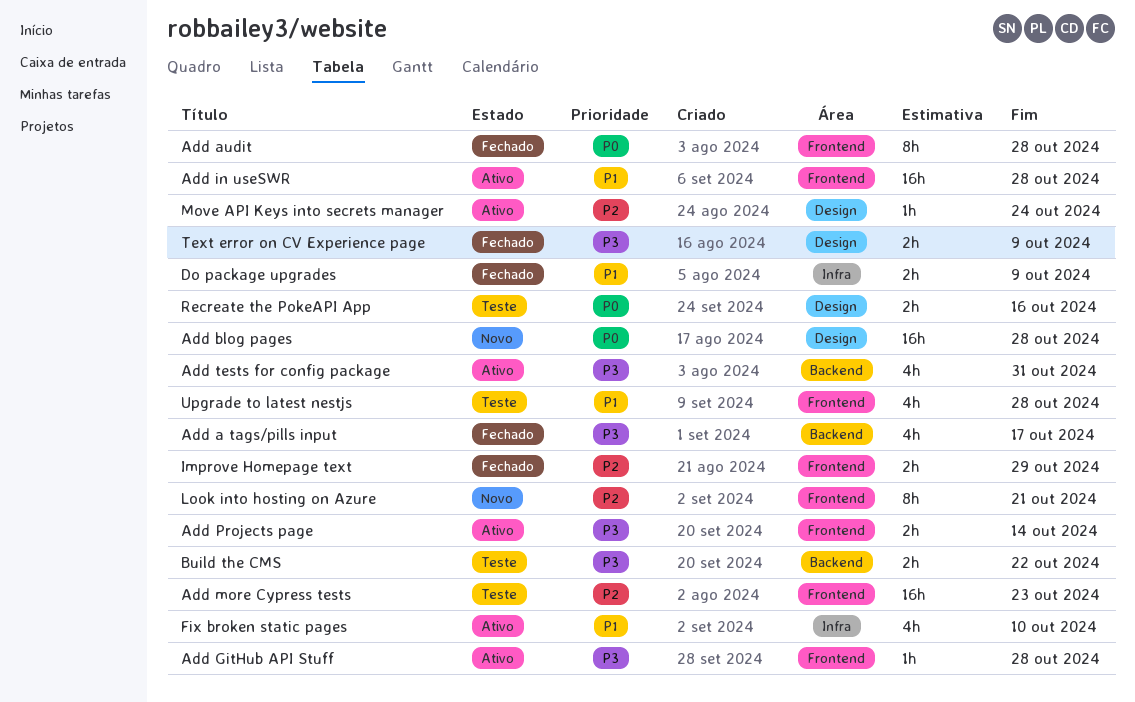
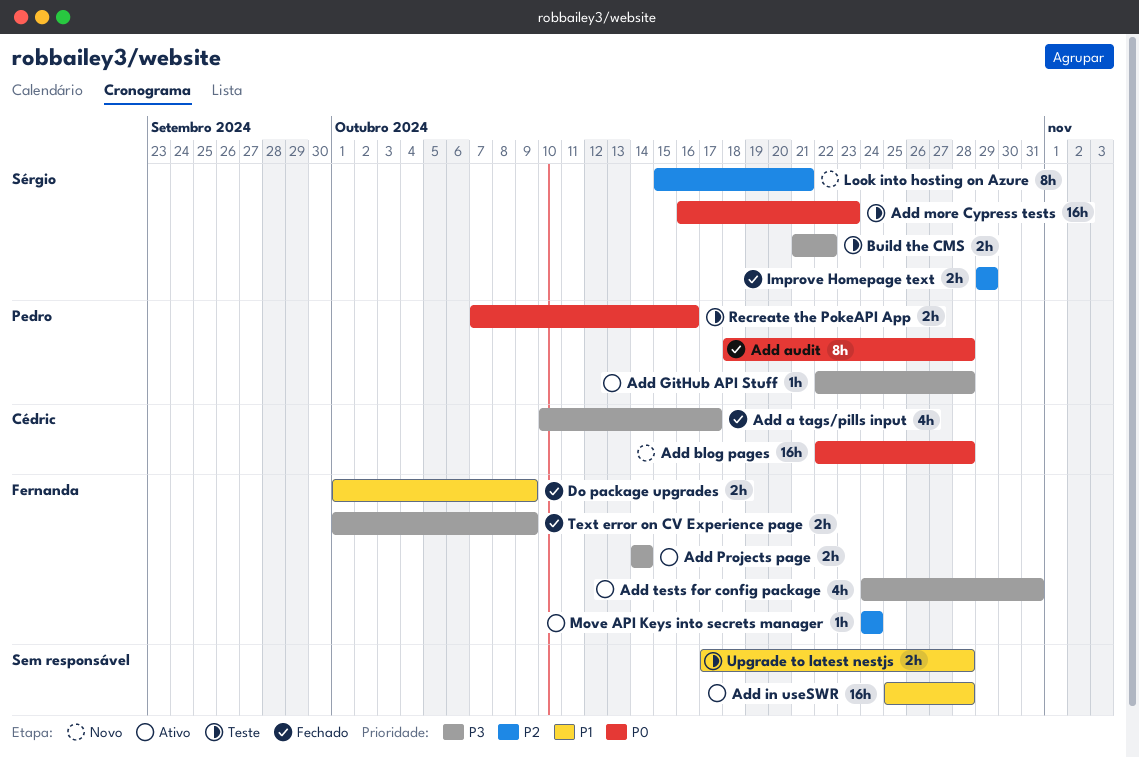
Add more Cypress tests, priority: P2 -> P0
Fix broken static pages: present -> none
Upgrade to latest nestjs, estimate: 4h -> 2h

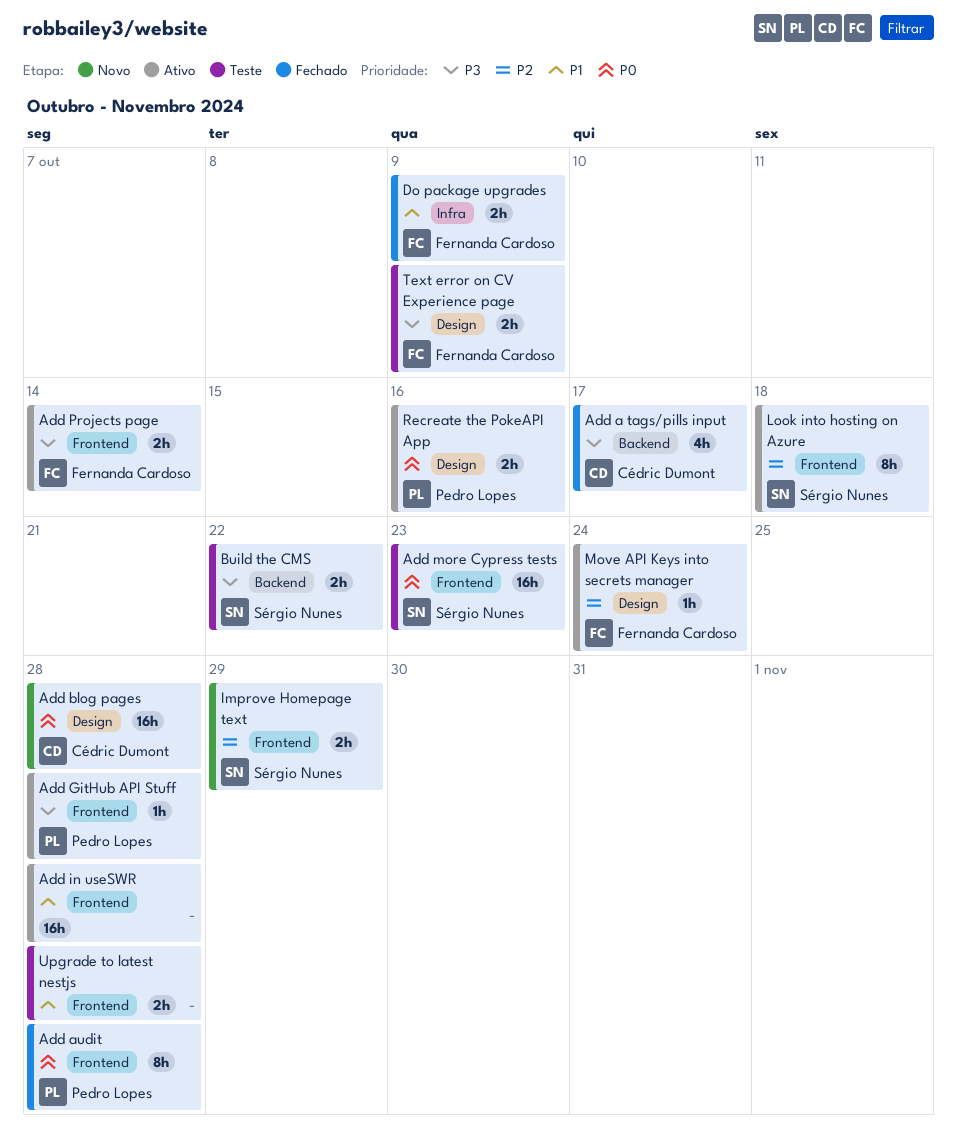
Add tests for config package: present -> none
Improve Homepage text, status: Fechado -> Novo
Look into hosting on Azure, status: Novo -> Ativo
Look into hosting on Azure, due: Oct 21 -> Oct 18
Recreate the PokeAPI App, status: Teste -> Ativo
Text error on CV Experience page, status: Fechado -> Teste

